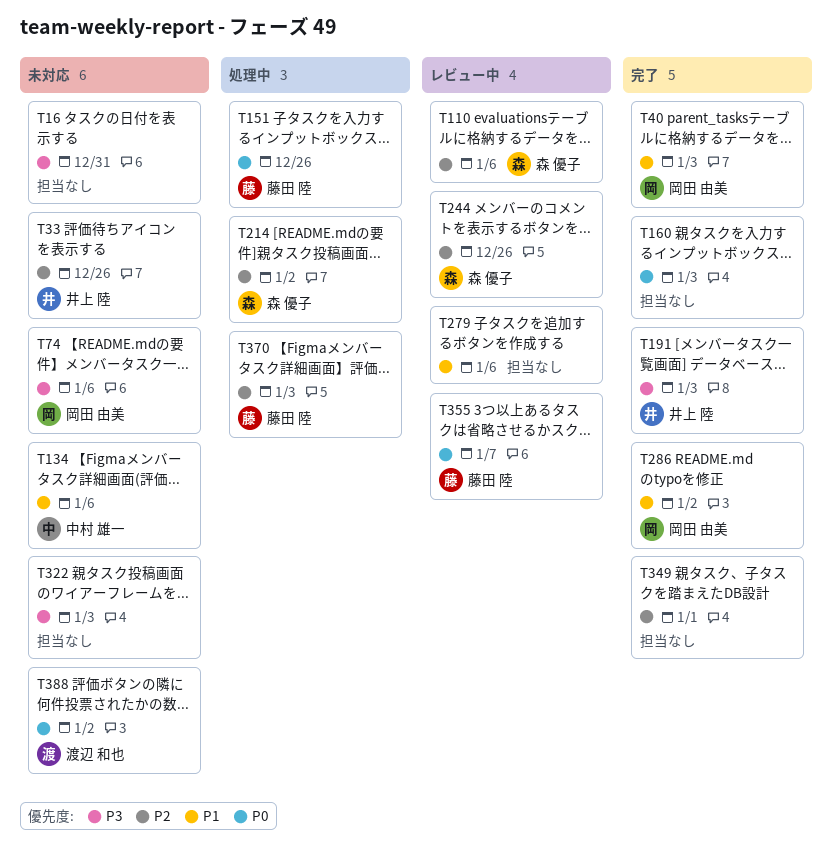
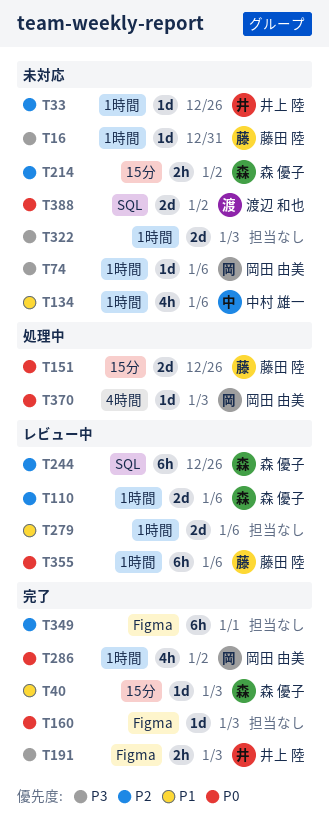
T16, owner: none -> 藤田 陸
T40, owner: 岡田 由美 -> 森 優子
T214, status: 処理中 -> 未対応
T286, priority: P1 -> P0
T355, due: Jan 7 -> Jan 6
T370, owner: 藤田 陸 -> 岡田 由美
T370, priority: P2 -> P0

